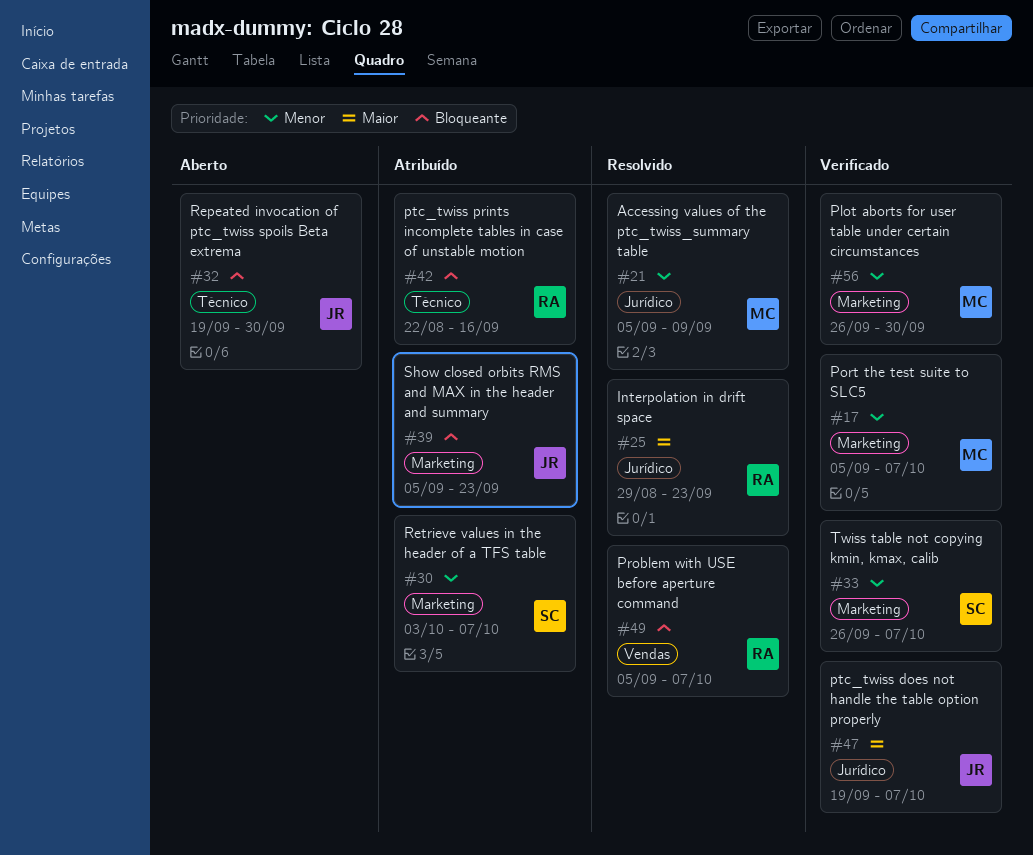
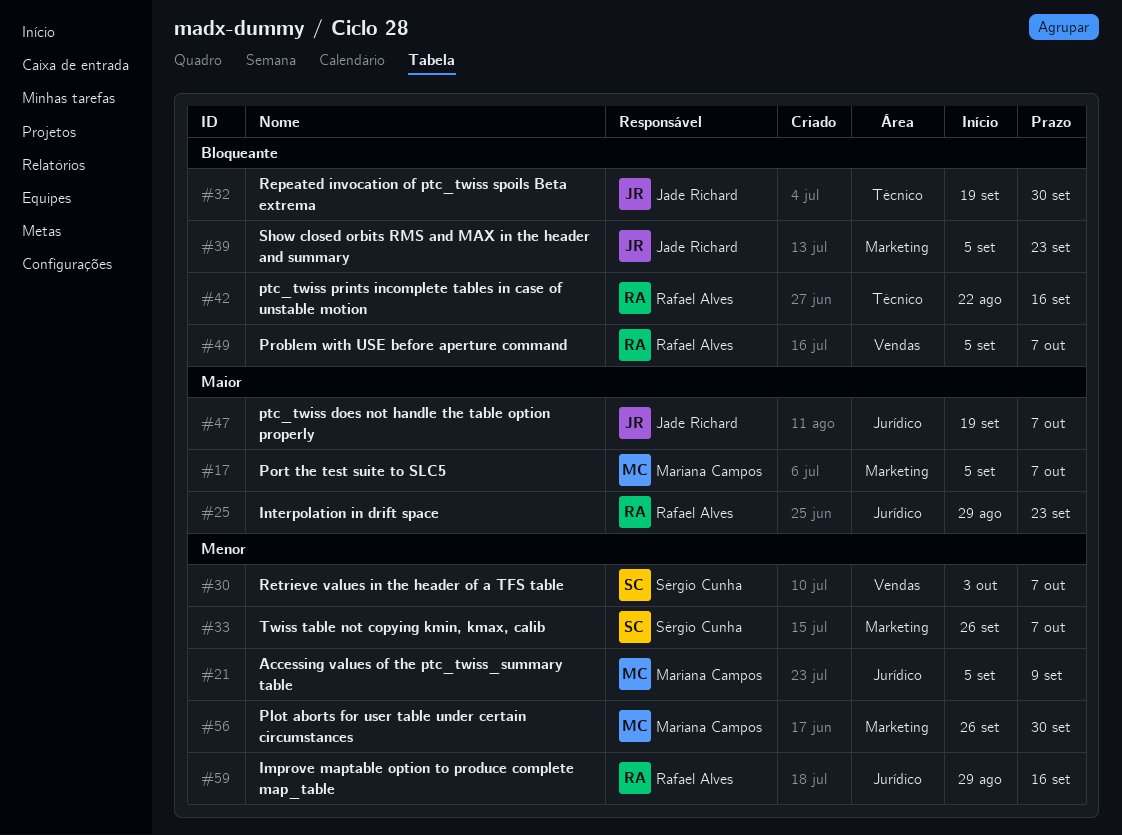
#17, priority: Menor -> Maior
#30, label: Marketing -> Vendas
#59: none -> present

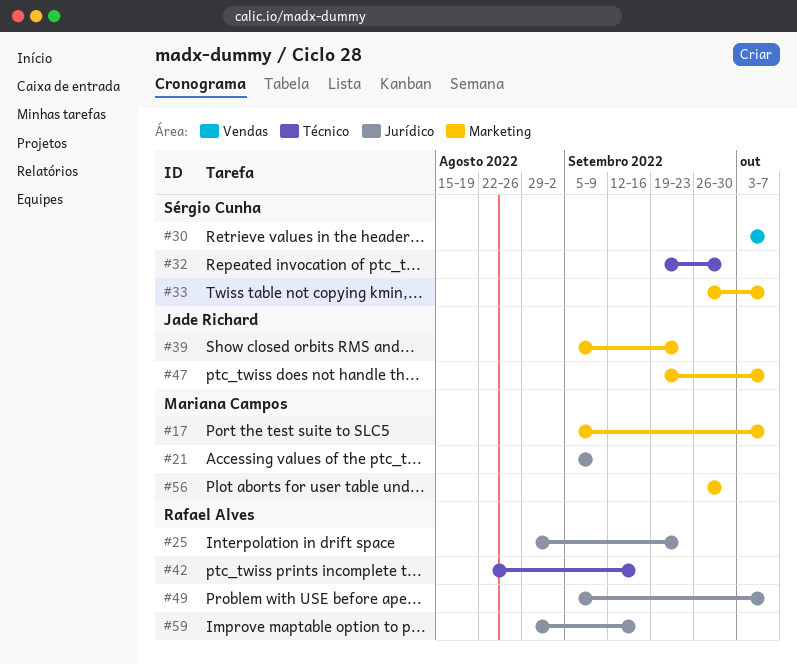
#32, owner: Jade Richard -> Sérgio Cunha
#47, label: Jurídico -> Marketing
#49, label: Vendas -> Jurídico

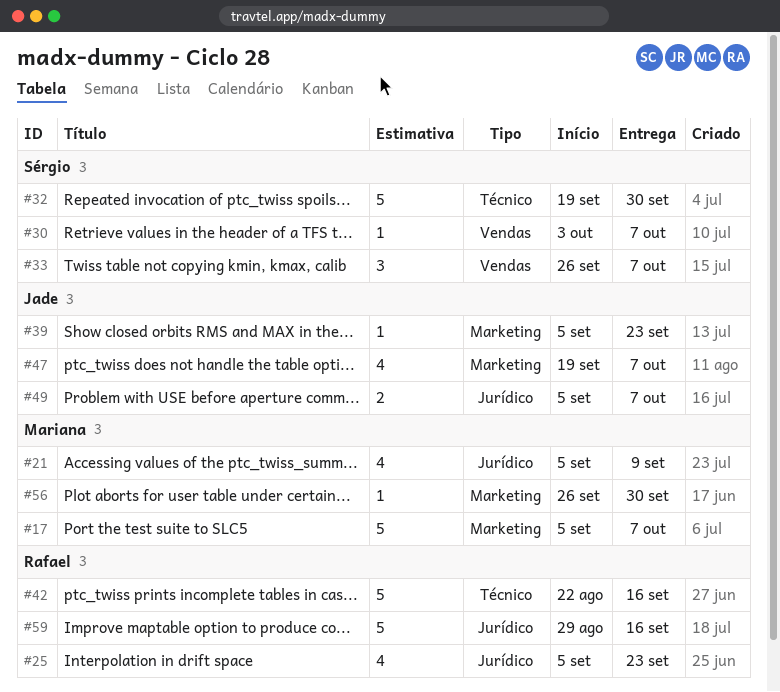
#25, start: Aug 29 -> Sep 5
#33, label: Marketing -> Vendas
#49, owner: Rafael Alves -> Jade Richard

